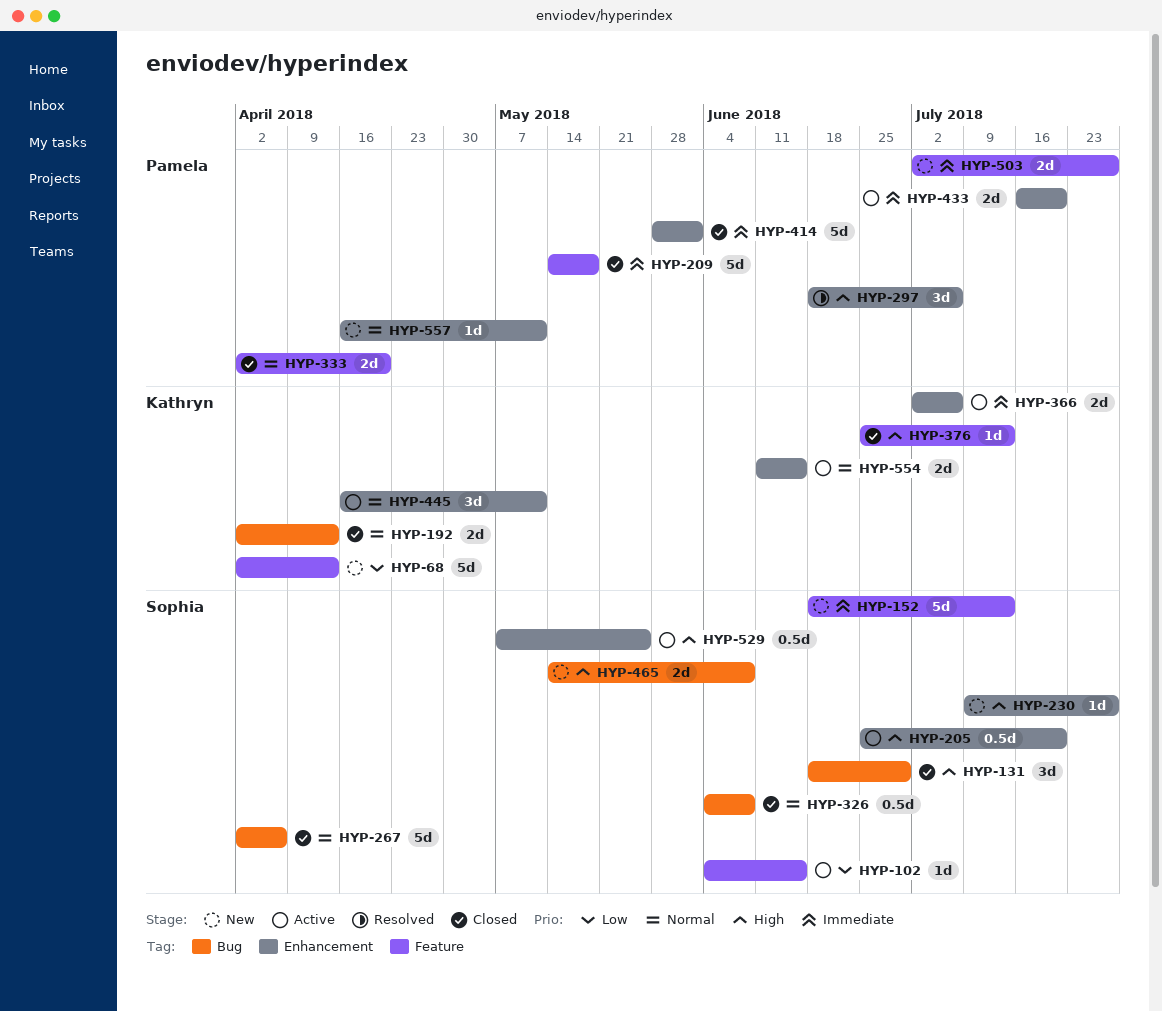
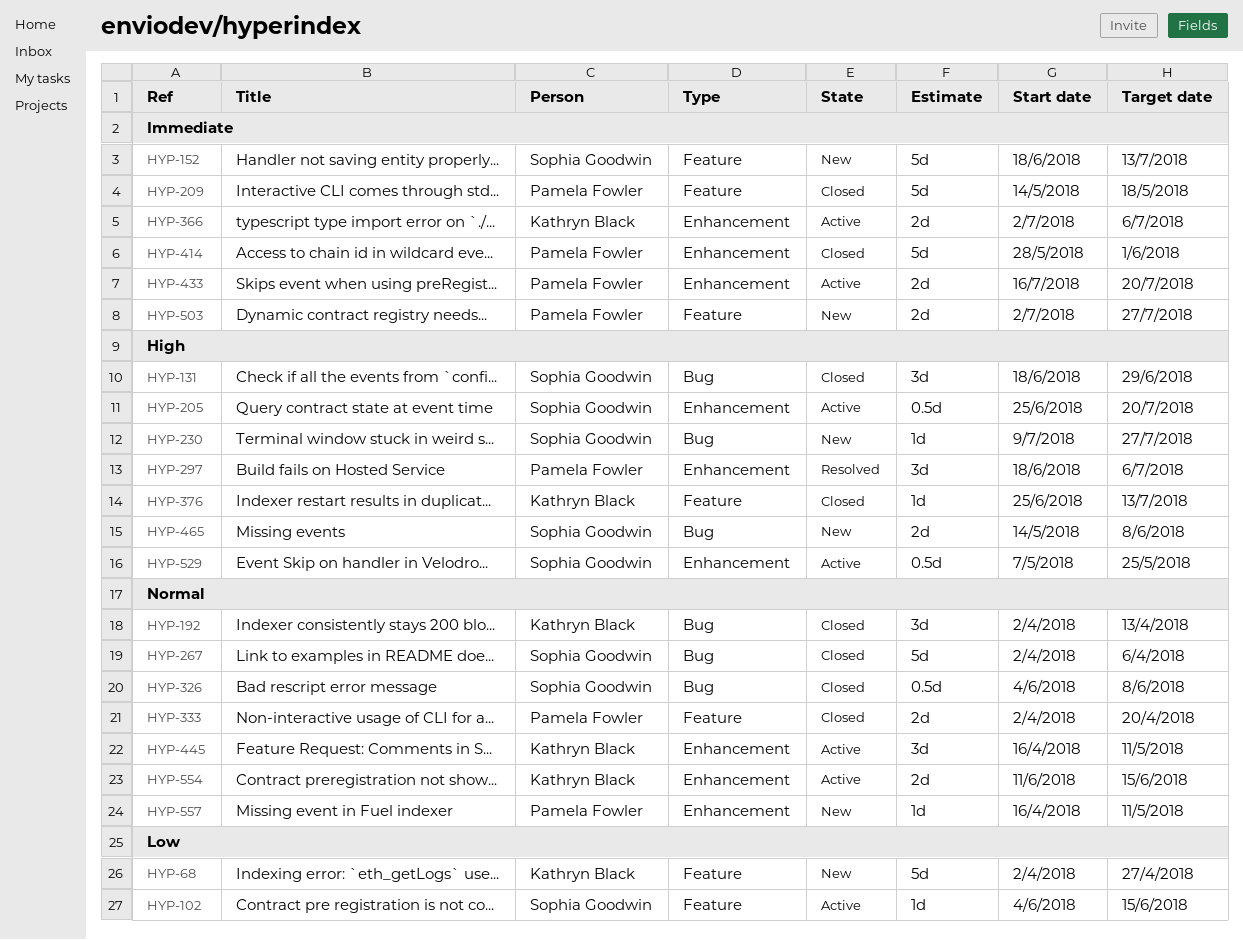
HYP-68, due: Apr 13 -> Apr 27
HYP-192, estimate: 2d -> 3d
HYP-230, label: Enhancement -> Bug

